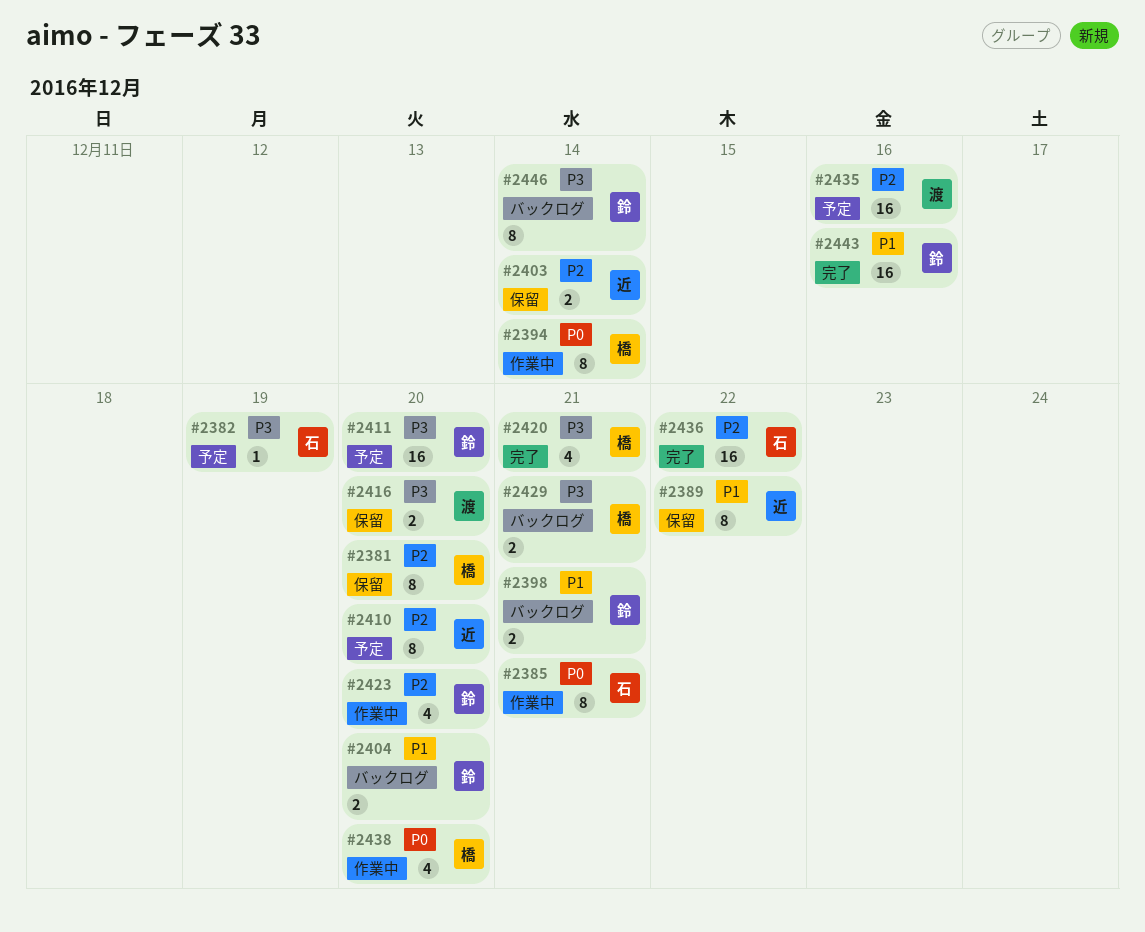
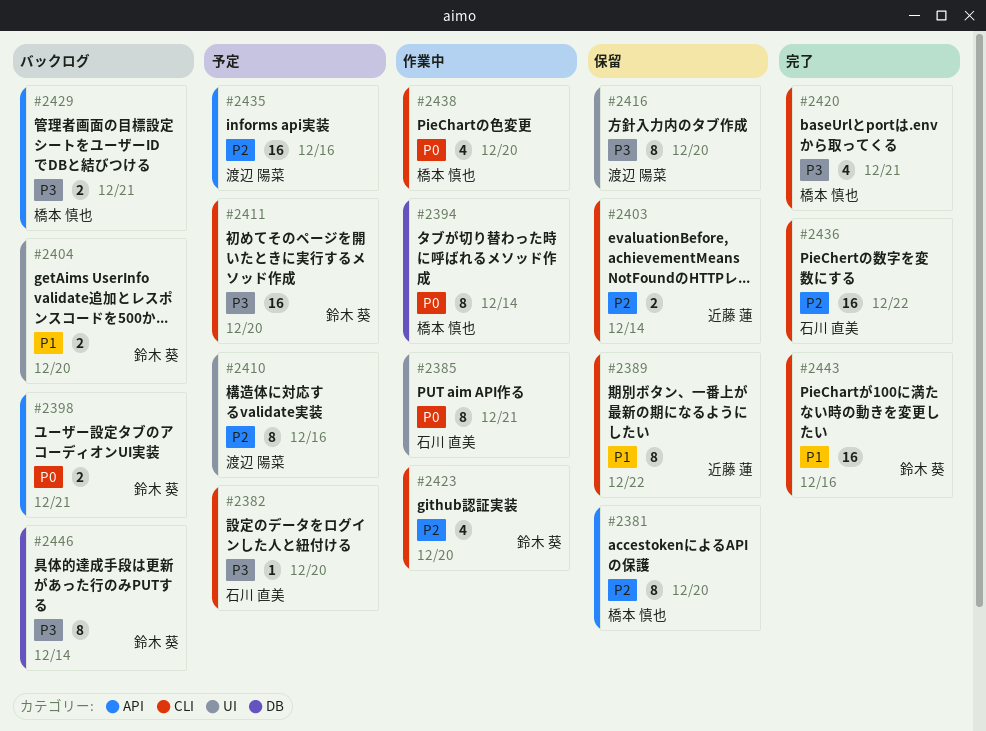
#2382, due: Dec 19 -> Dec 20
#2398, priority: P1 -> P0
#2410, owner: 近藤 蓮 -> 渡辺 陽菜
#2410, due: Dec 20 -> Dec 16
#2416, estimate: 2 -> 8

